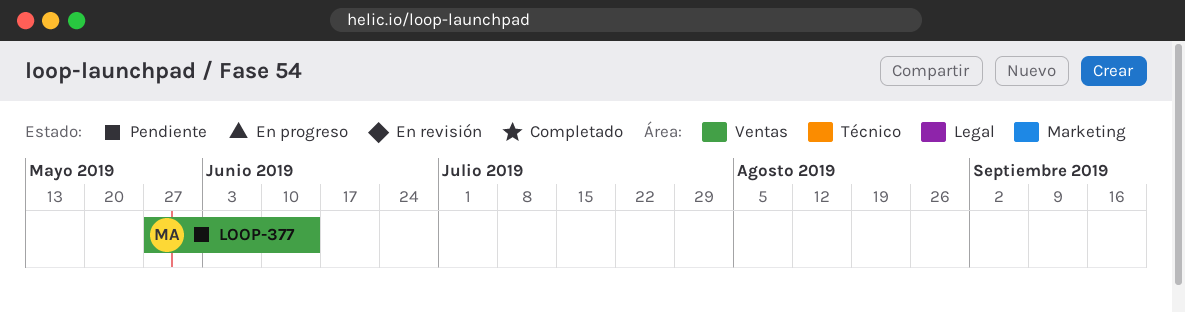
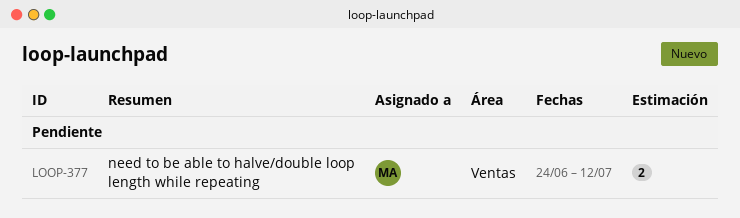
LOOP-377, start: May 27 -> Jun 24
LOOP-377, due: Jun 14 -> Jul 12

